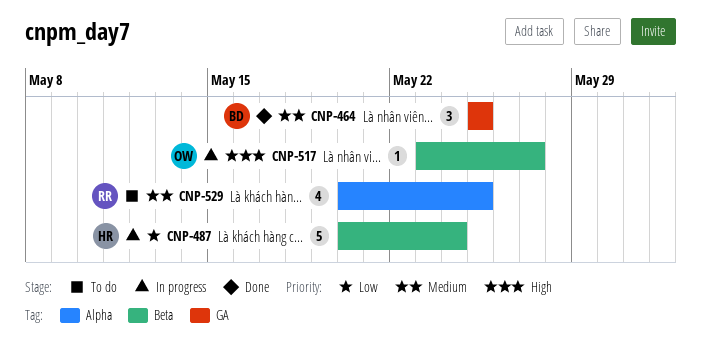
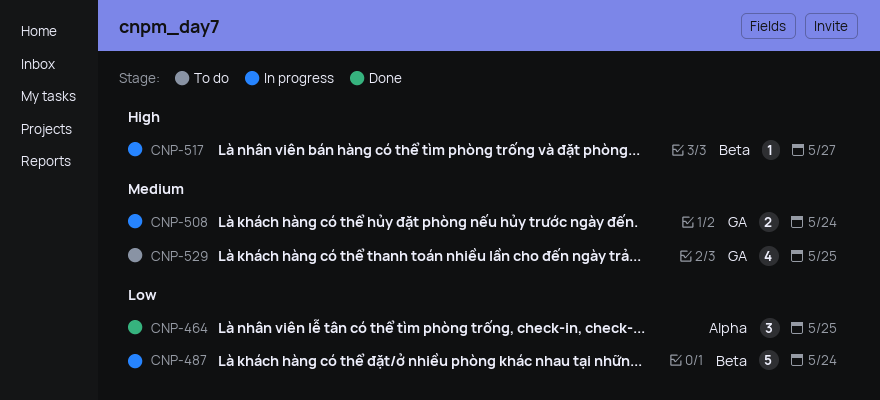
CNP-464, priority: Medium -> Low
CNP-464, label: GA -> Alpha
CNP-508: none -> present
CNP-529, label: Alpha -> GA

